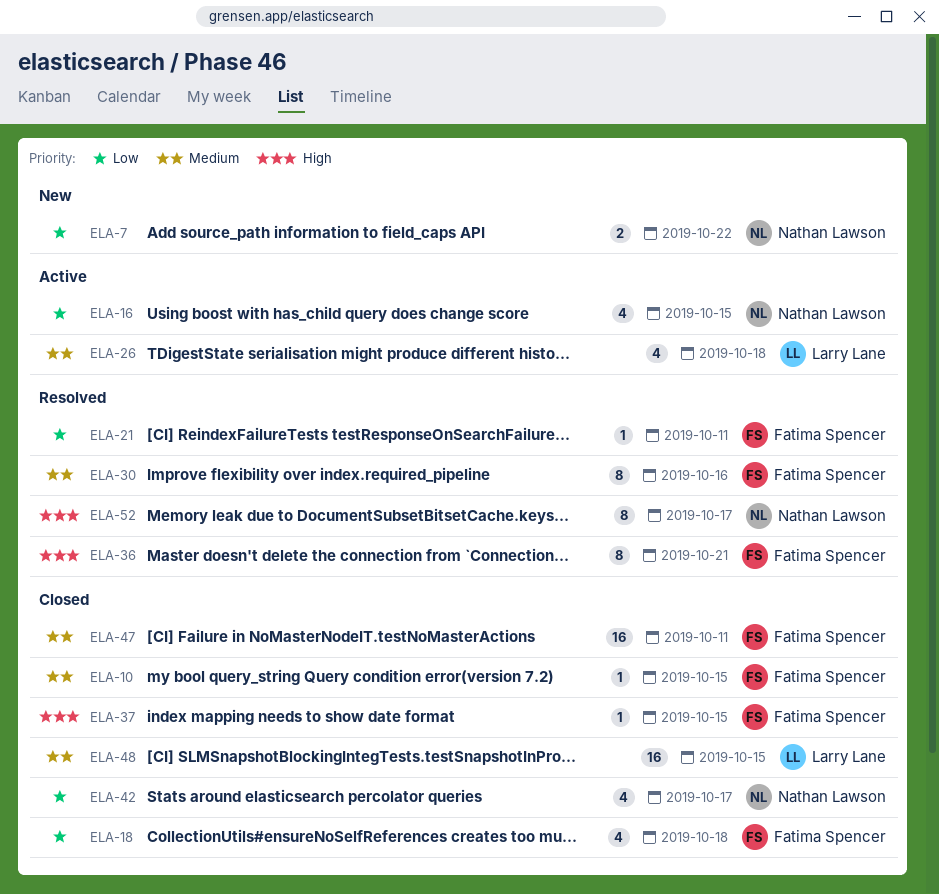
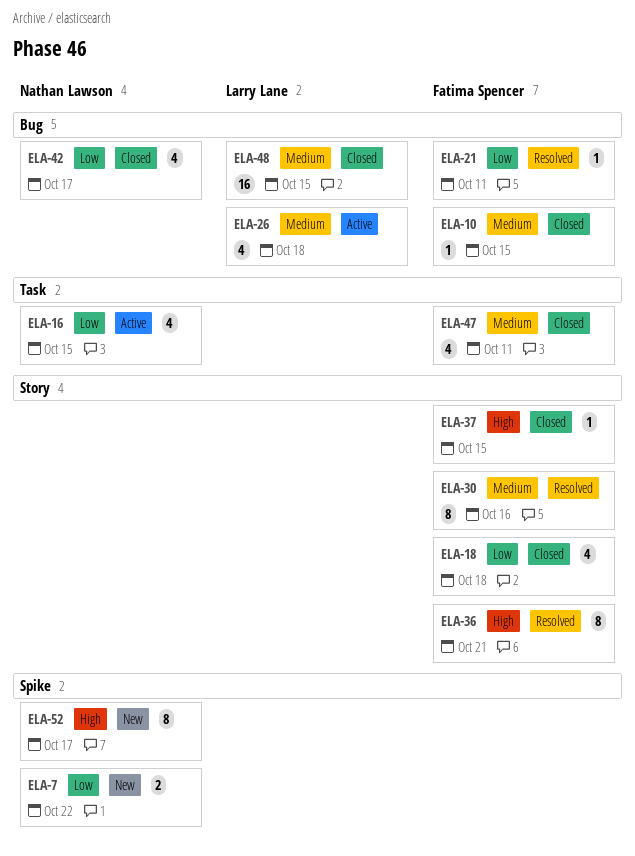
ELA-47, estimate: 16 -> 4
ELA-52, status: Resolved -> New

